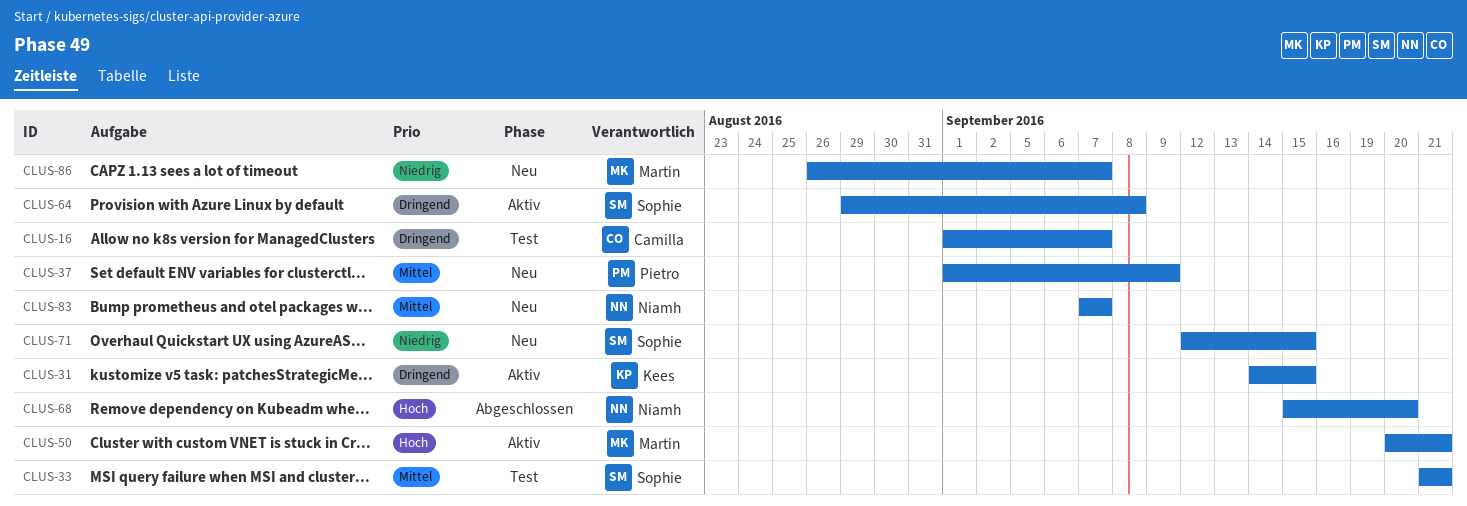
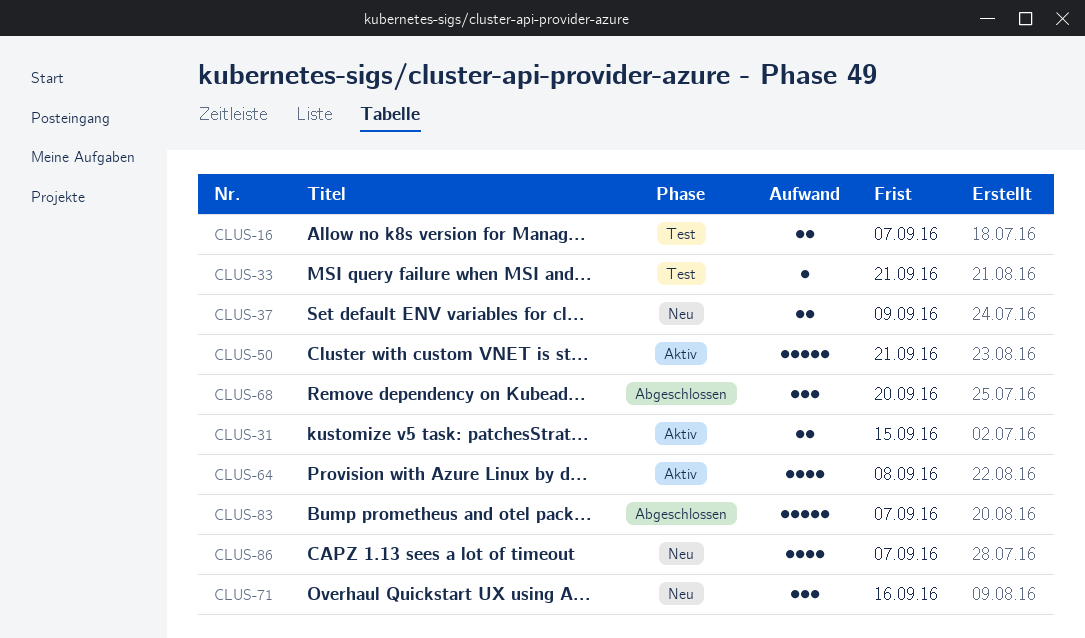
CLUS-71, due: Sep 15 -> Sep 16
CLUS-83, status: Neu -> Abgeschlossen

